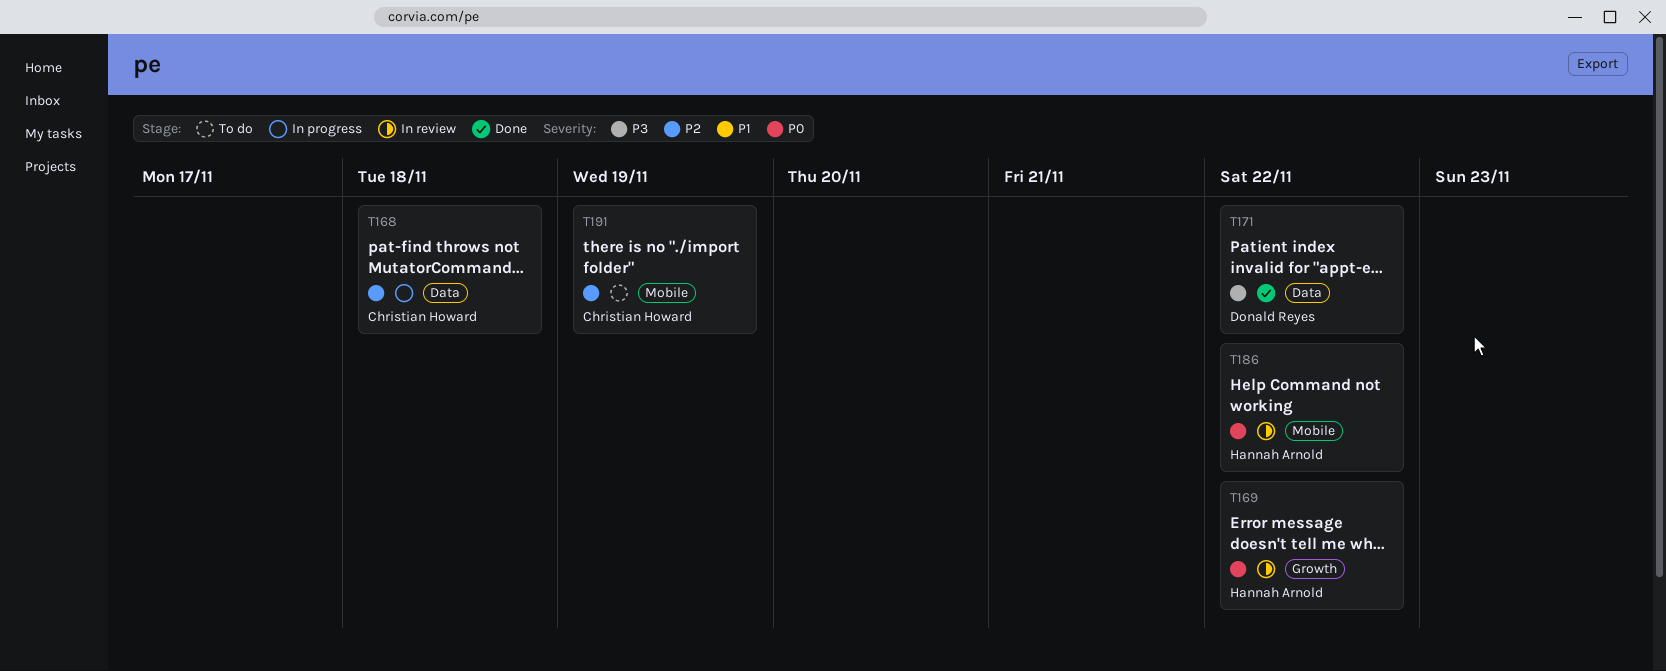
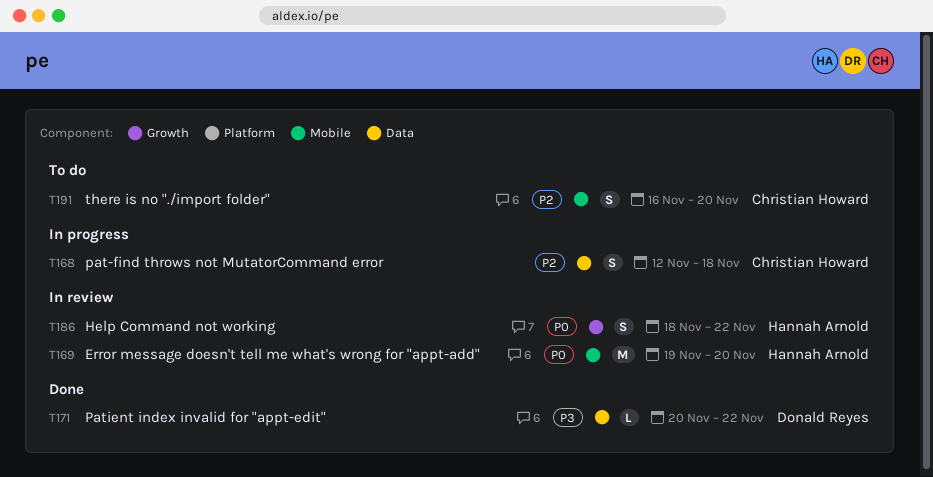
T169, label: Growth -> Mobile
T169, due: Nov 22 -> Nov 20
T186, label: Mobile -> Growth
T191, due: Nov 19 -> Nov 20

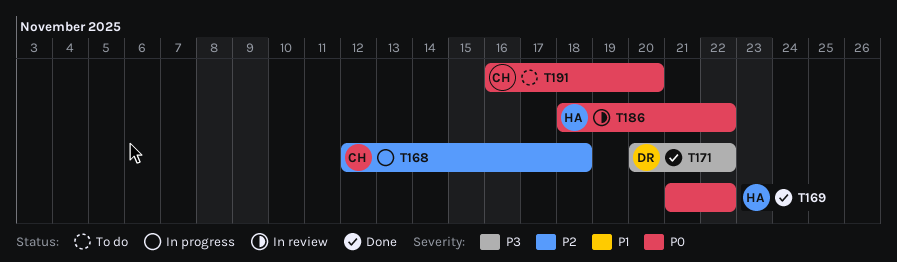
T169, status: In review -> Done
T169, start: Nov 19 -> Nov 21
T169, due: Nov 20 -> Nov 22
T191, priority: P2 -> P0

